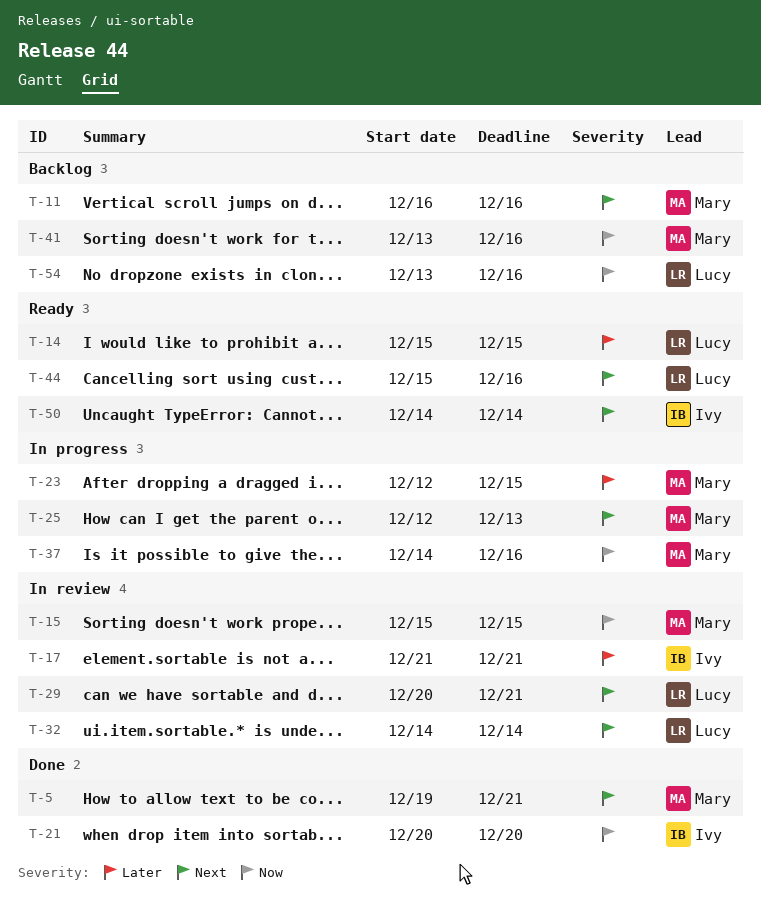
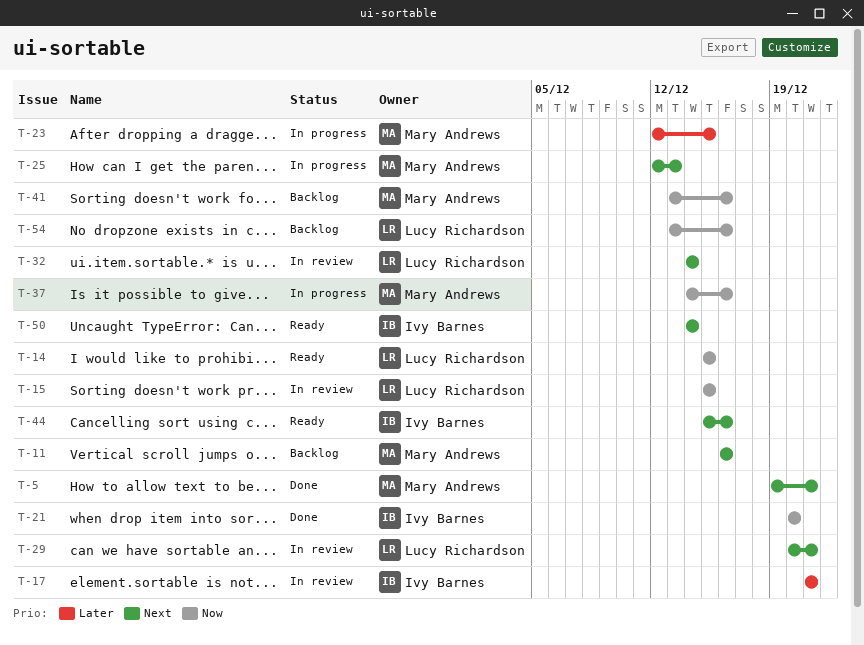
T-14, priority: Later -> Now
T-15, owner: Mary Andrews -> Lucy Richardson
T-44, owner: Lucy Richardson -> Ivy Barnes

